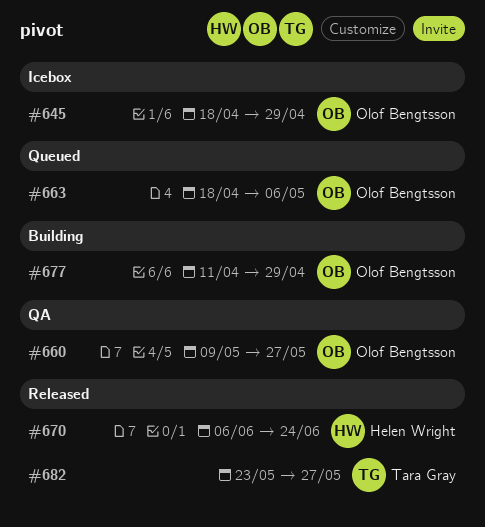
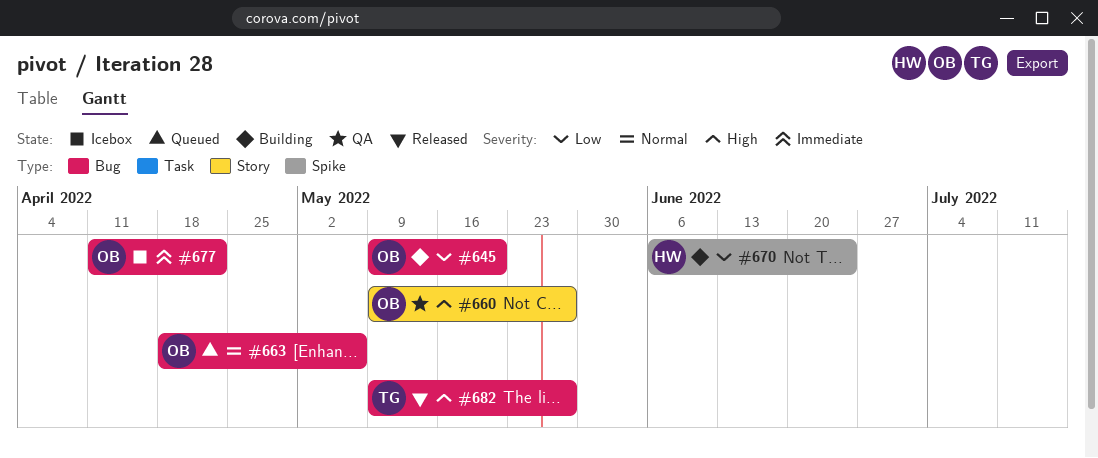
#645, status: Icebox -> Building
#645, start: Apr 18 -> May 9
#645, due: Apr 29 -> May 20
#670, status: Released -> Building
#677, status: Building -> Icebox
#677, due: Apr 29 -> Apr 22
#682, start: May 23 -> May 9

